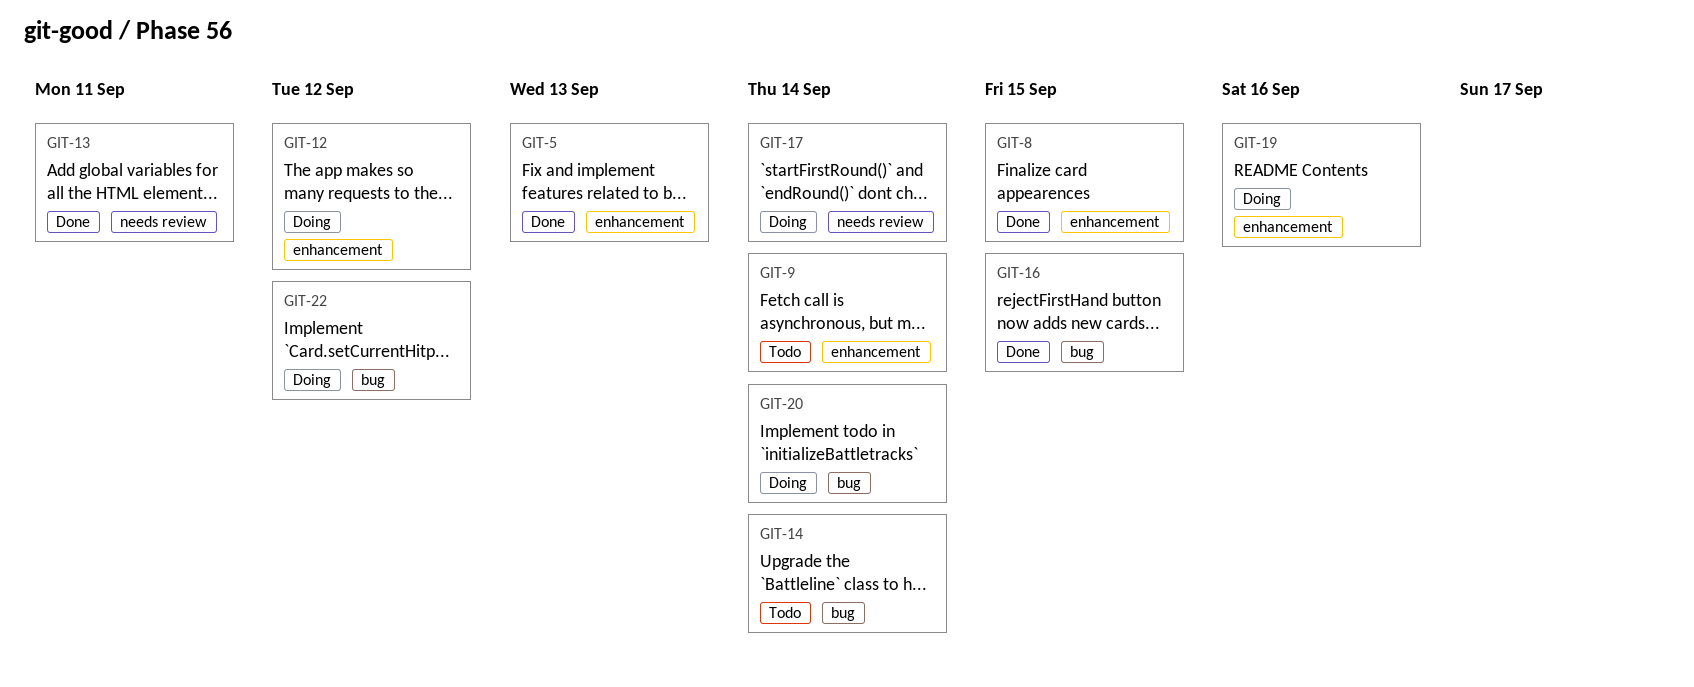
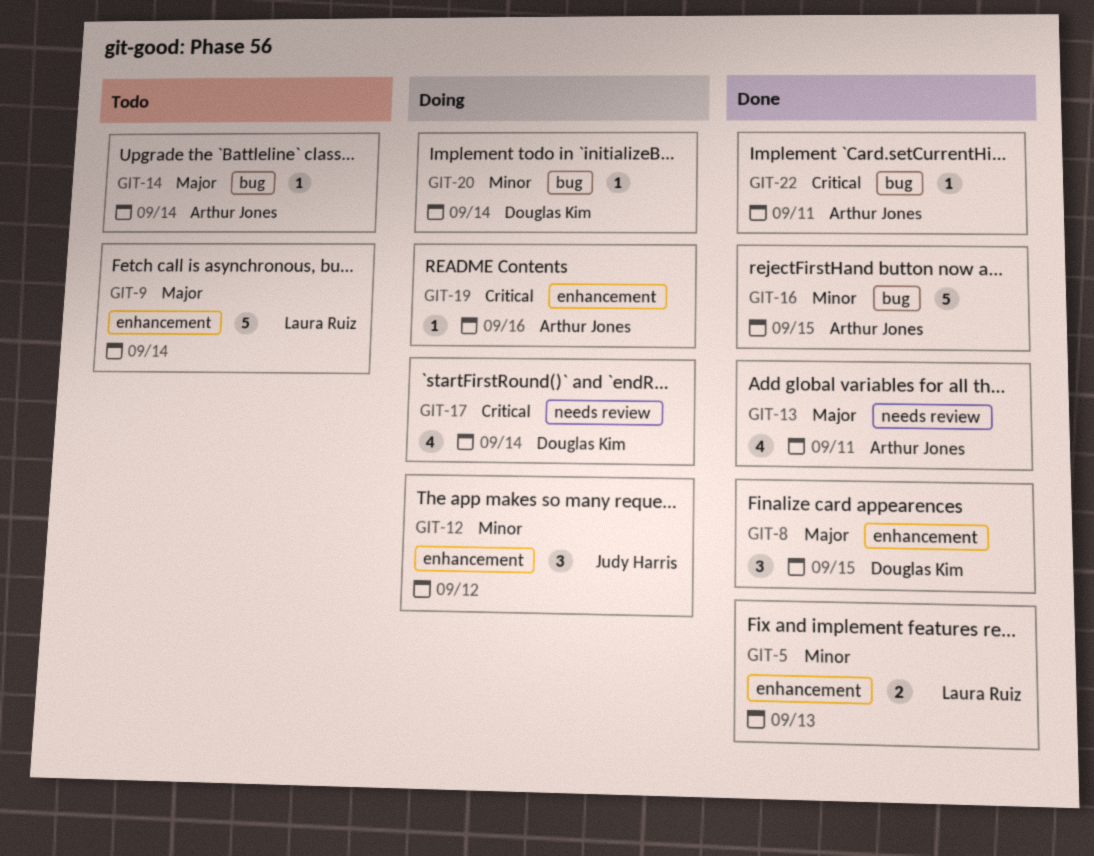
GIT-22, status: Doing -> Done
GIT-22, due: Sep 12 -> Sep 11

